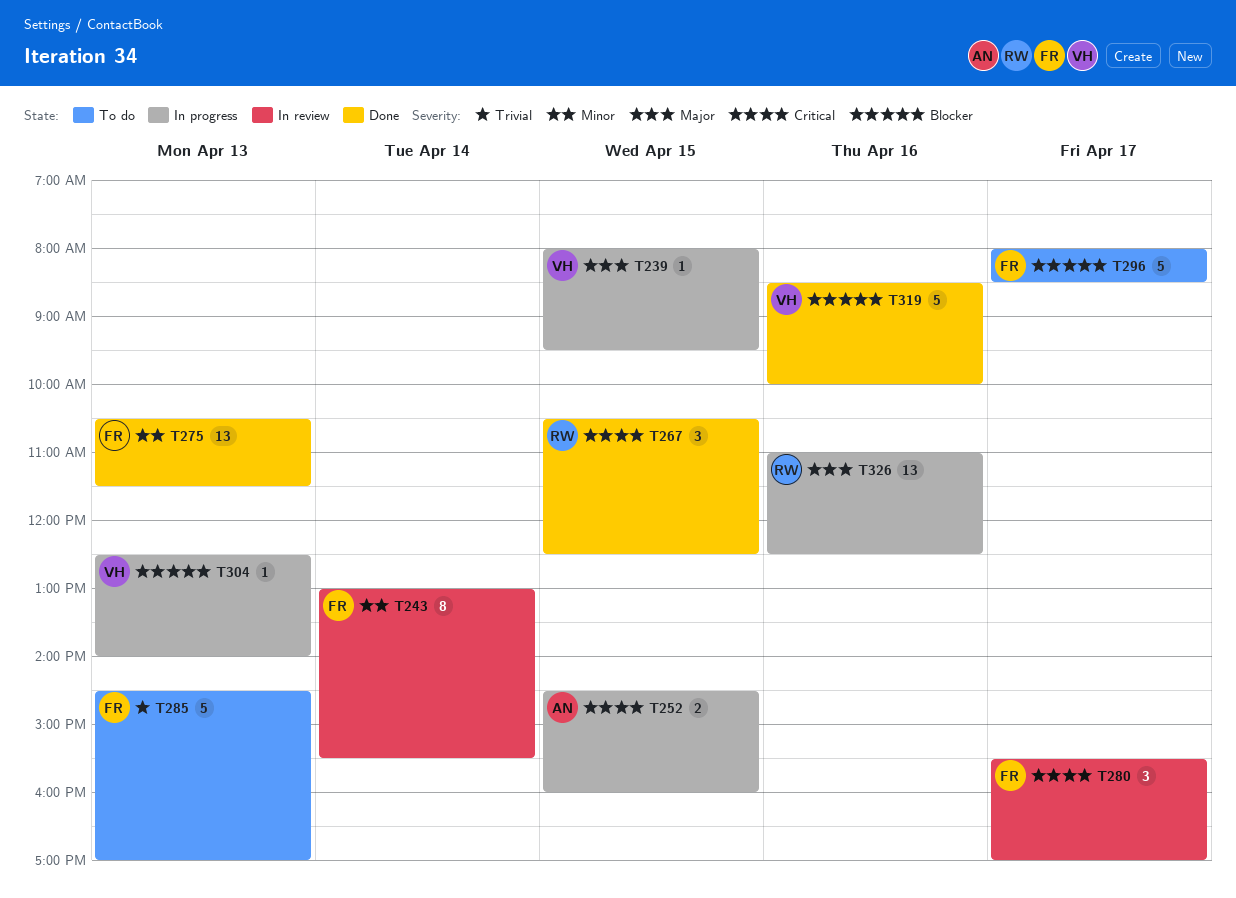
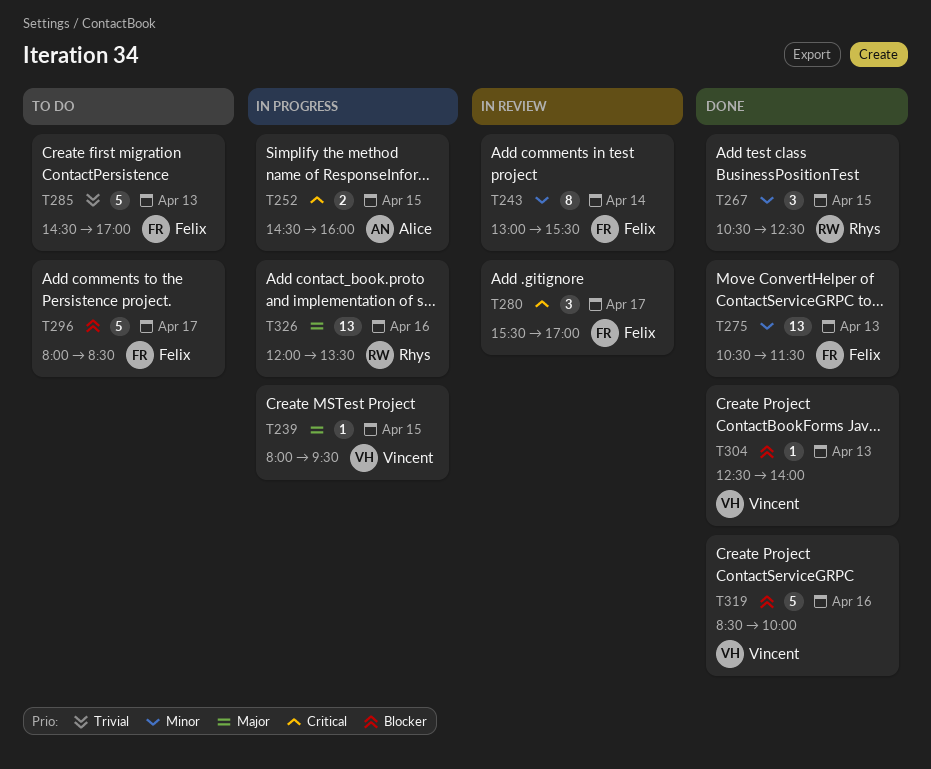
T267, priority: Critical -> Minor
T304, status: In progress -> Done
T326, begins: 11:00 -> 12:00
T326, ends: 12:30 -> 13:30

